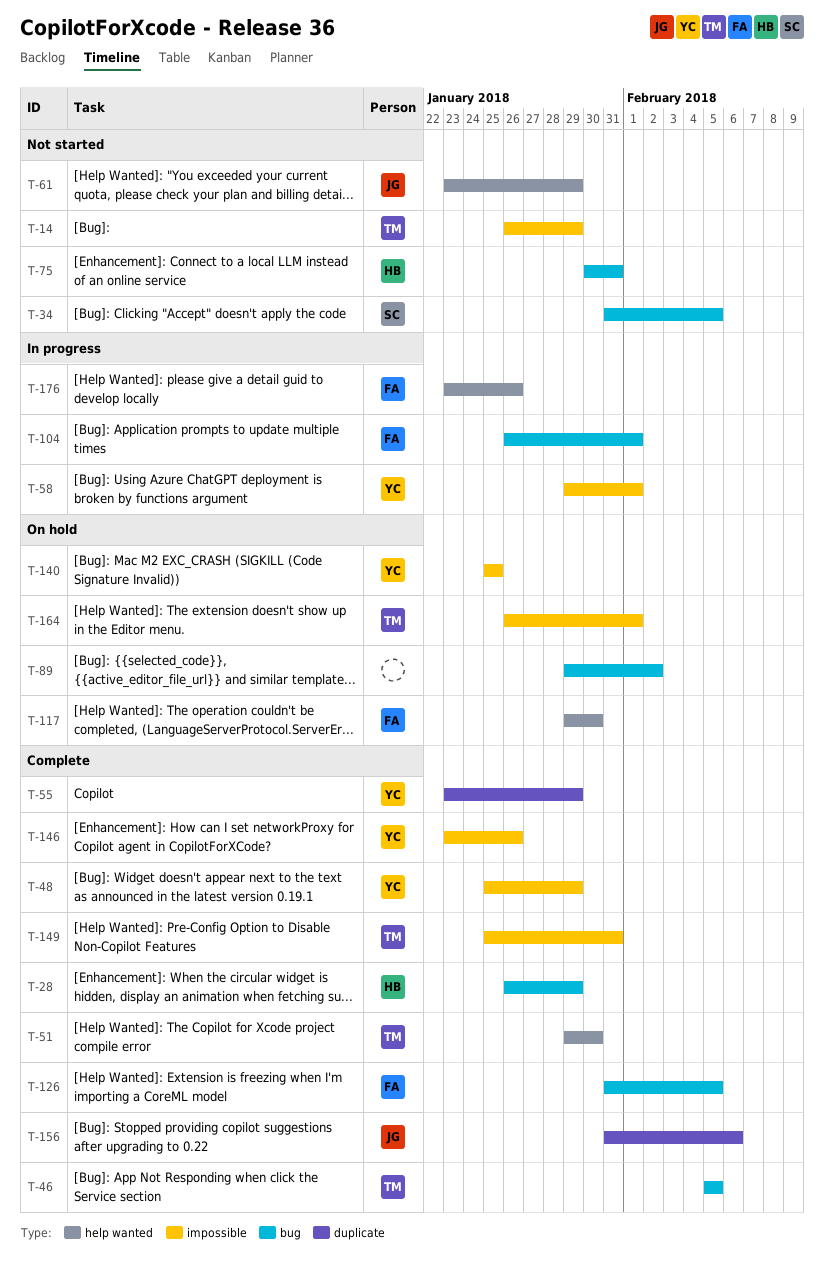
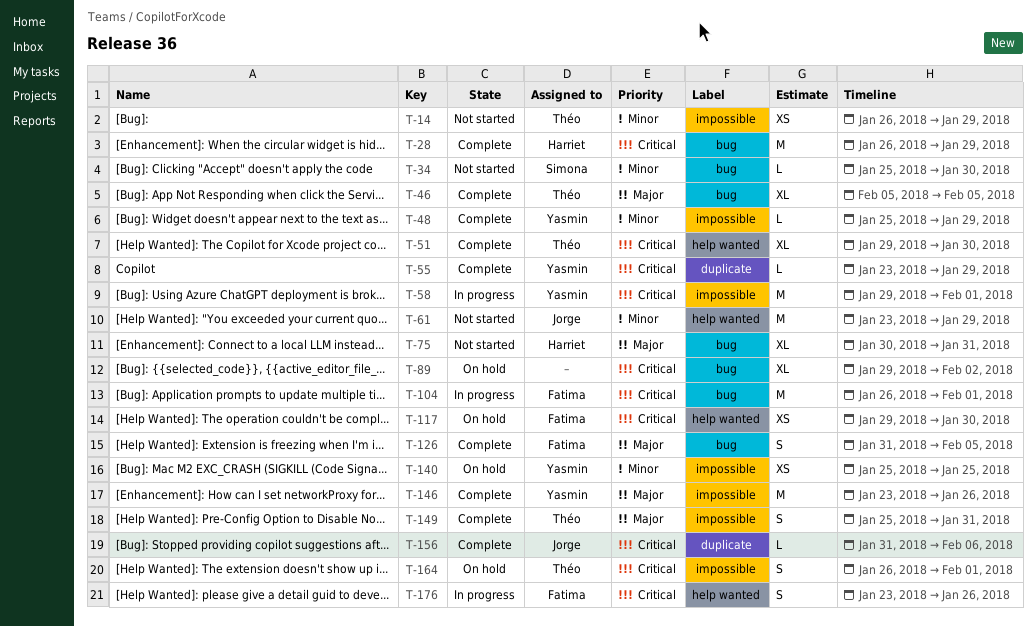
T-34, start: Jan 31 -> Jan 25
T-34, due: Feb 5 -> Jan 30

